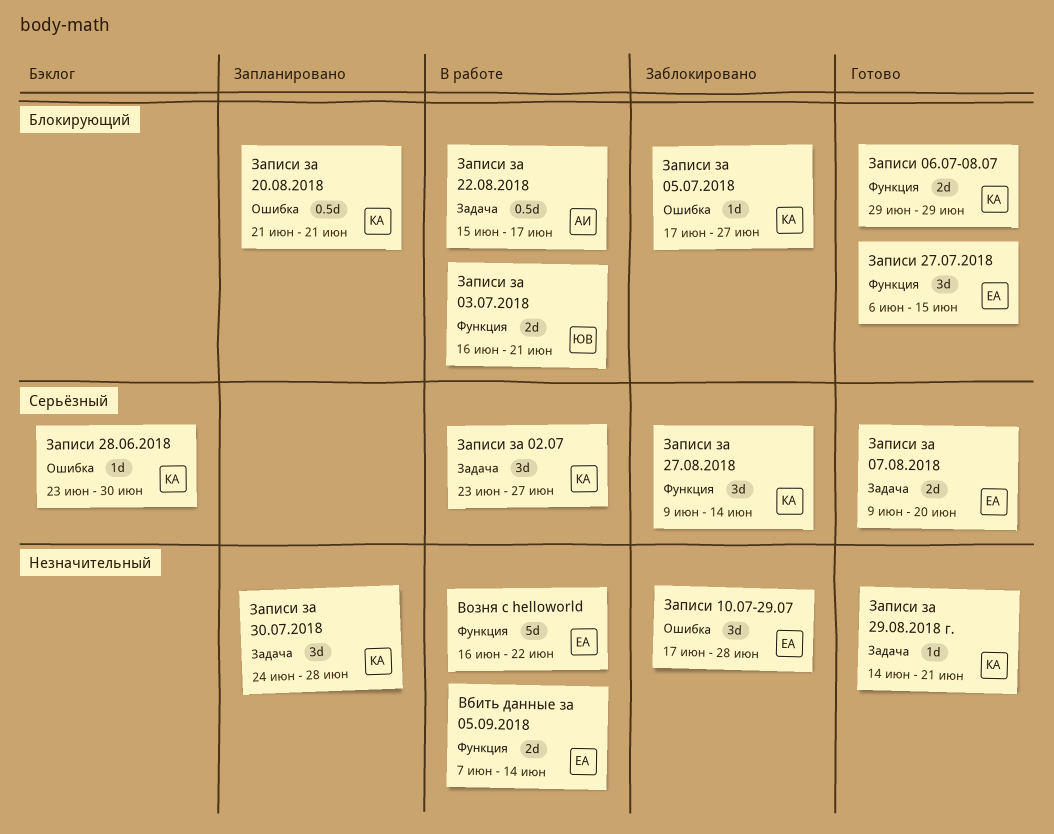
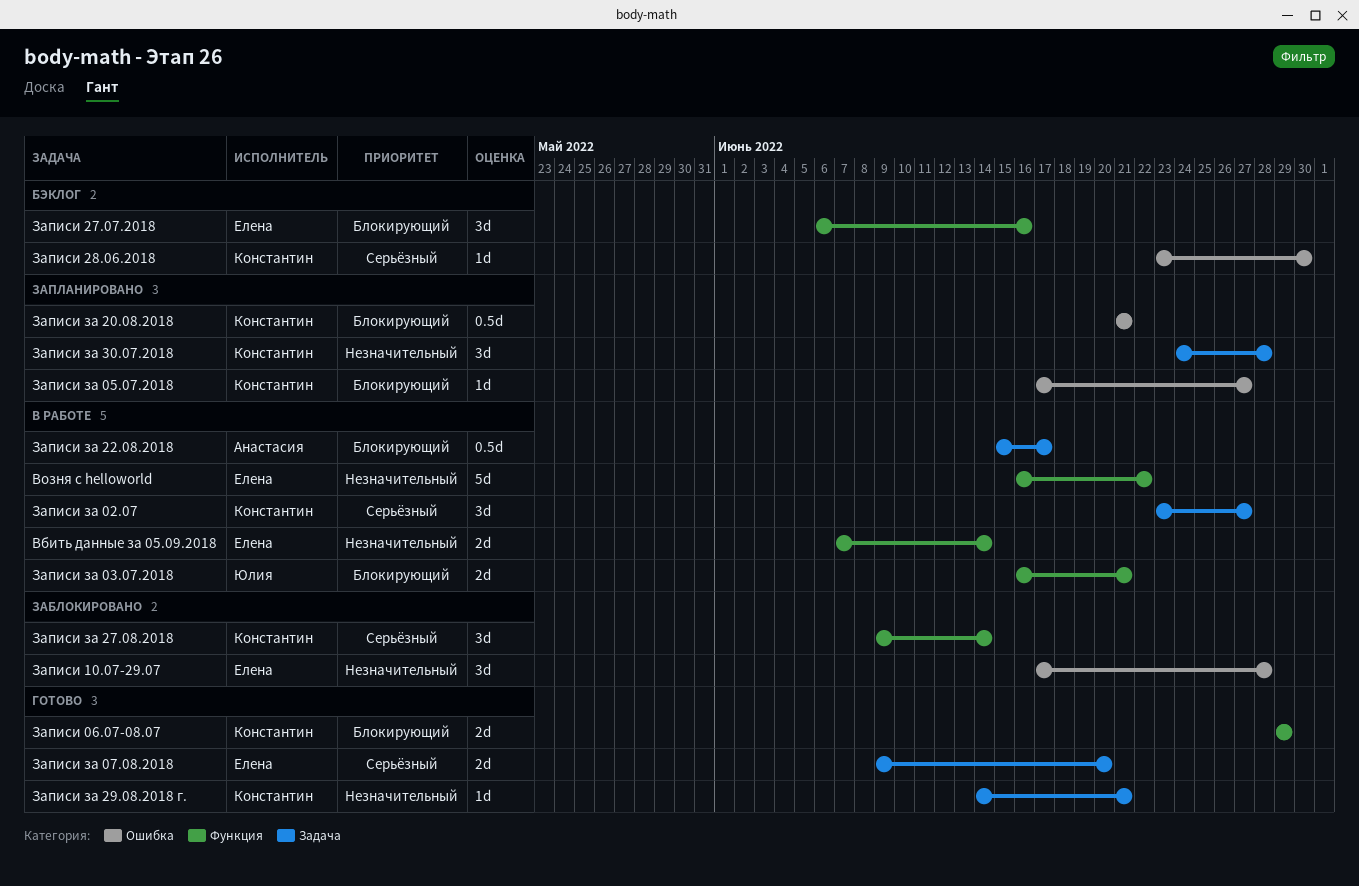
Записи 27.07.2018, status: Готово -> Бэклог
Записи 27.07.2018, due: Jun 15 -> Jun 16
Записи за 05.07.2018, status: Заблокировано -> Запланировано

